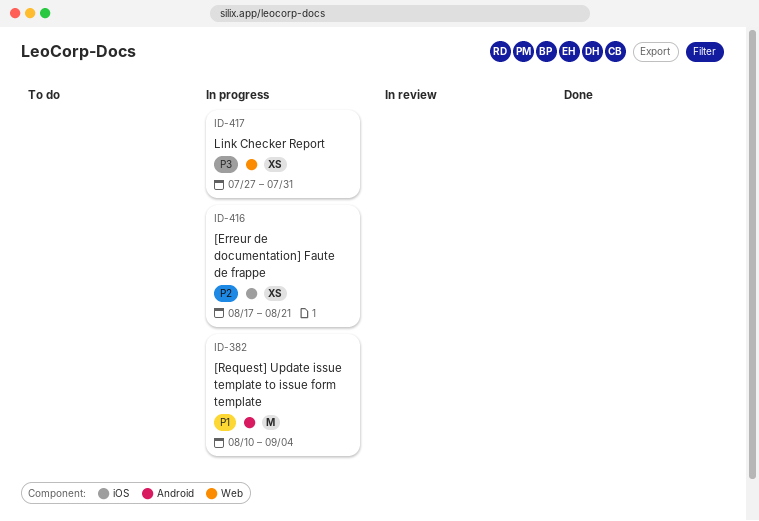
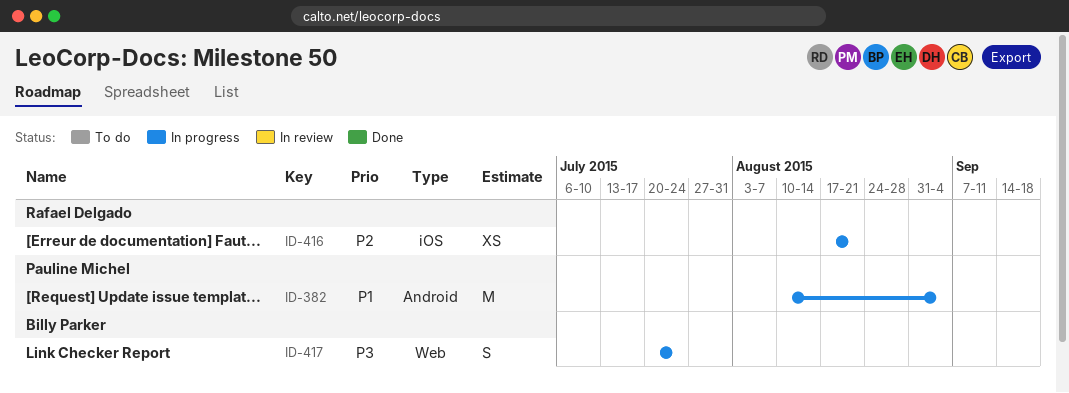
ID-417, estimate: XS -> S
ID-417, start: Jul 27 -> Jul 20
ID-417, due: Jul 31 -> Jul 24

